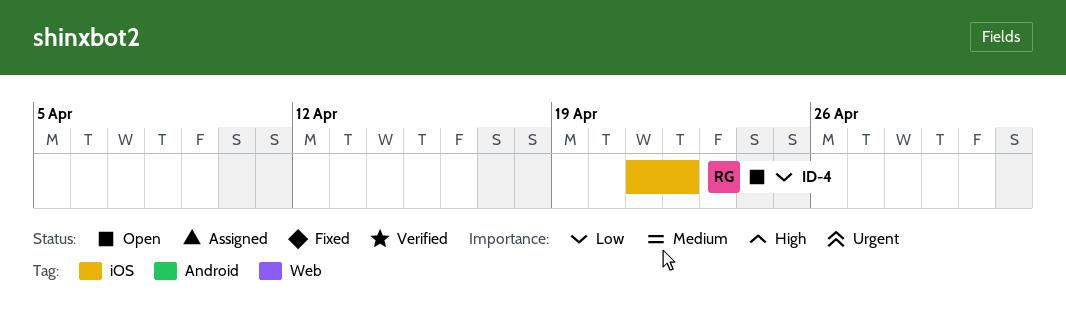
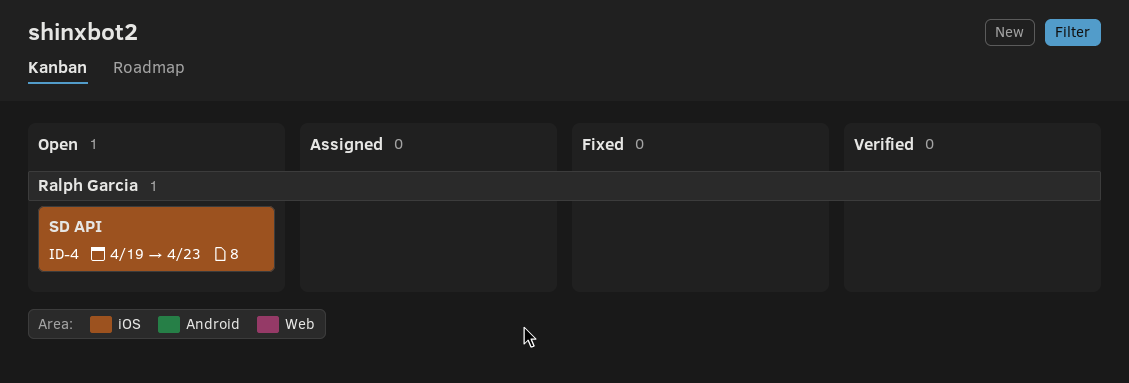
ID-4, start: Apr 21 -> Apr 19
ID-4, due: Apr 22 -> Apr 23

